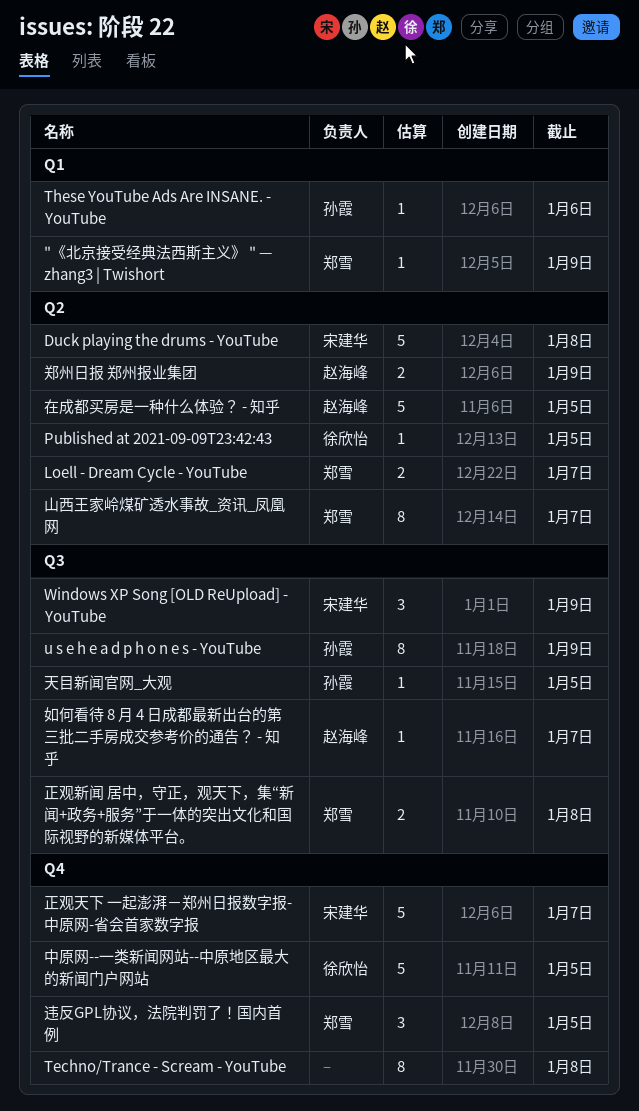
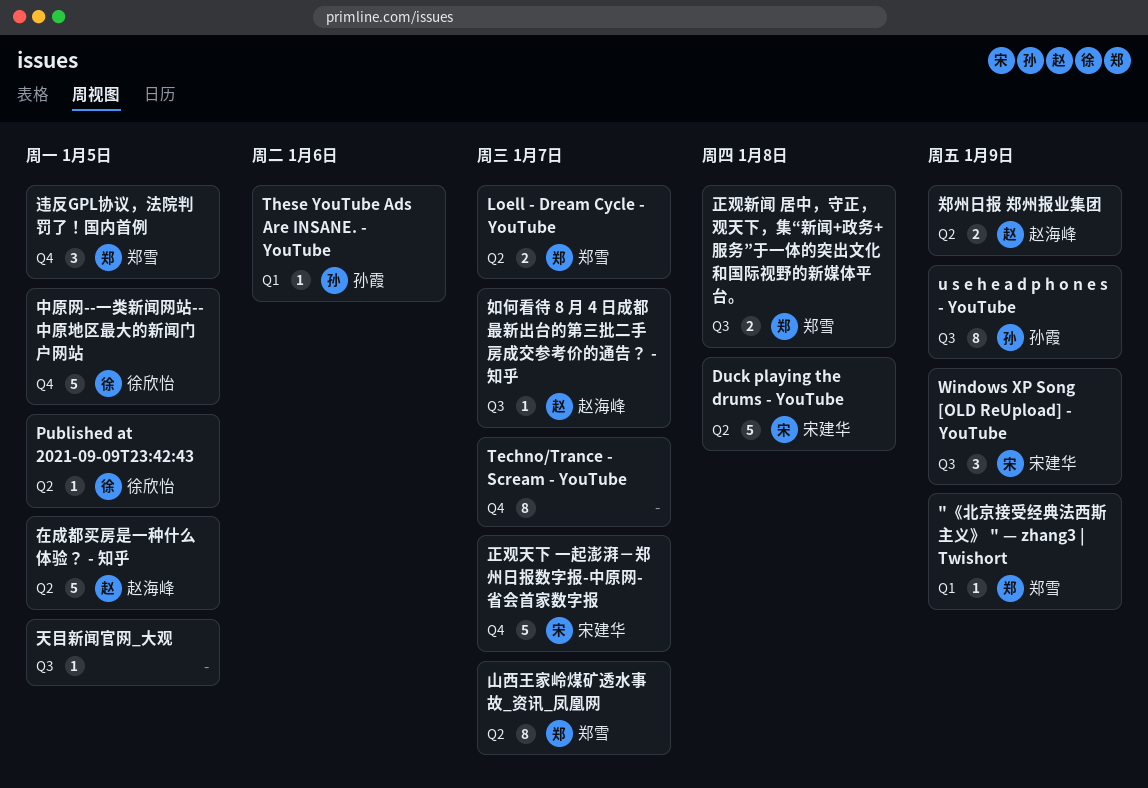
Techno/Trance - Scream - YouTube, due: Jan 8 -> Jan 7
天目新闻官网_大观, owner: 孙霞 -> none

